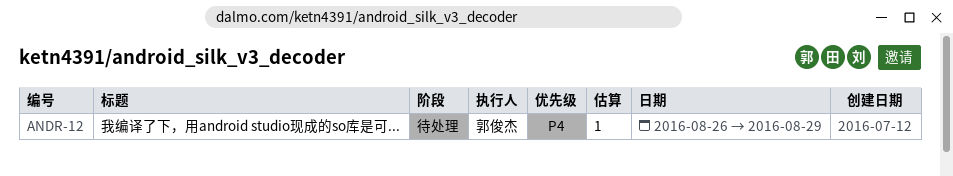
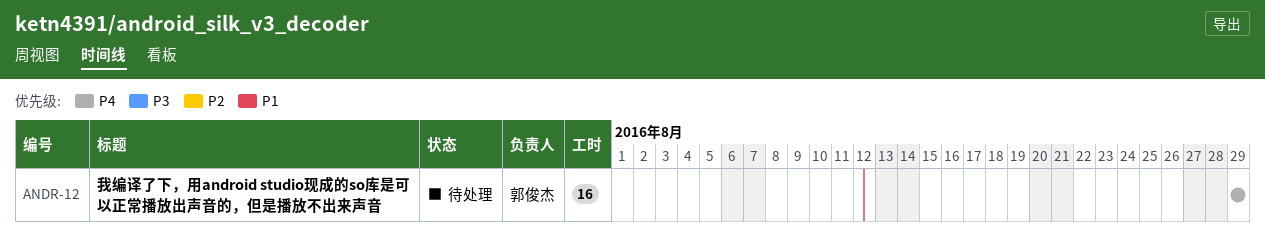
ANDR-12, estimate: 1 -> 16
ANDR-12, start: Aug 26 -> Aug 29

